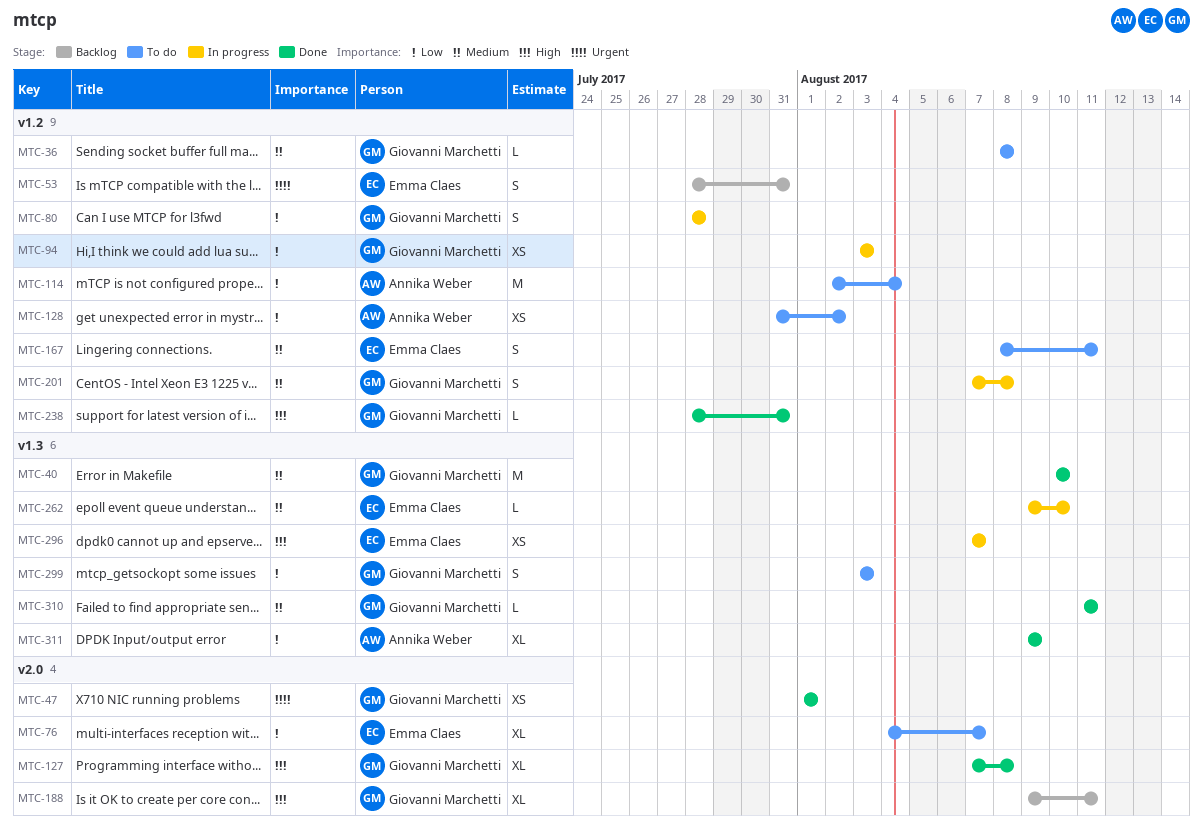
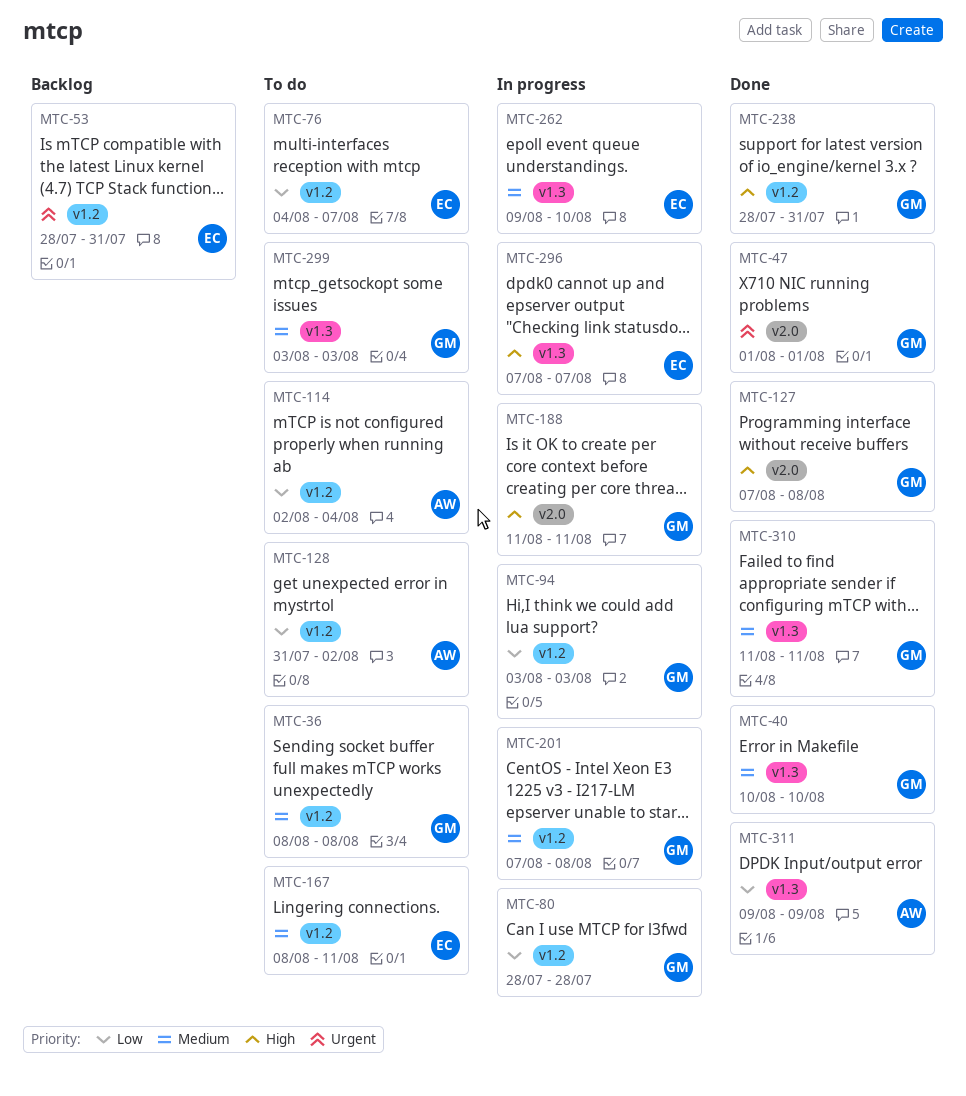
MTC-76, label: v2.0 -> v1.2
MTC-188, status: Backlog -> In progress
MTC-188, start: Aug 9 -> Aug 11
MTC-299, priority: Low -> Medium

